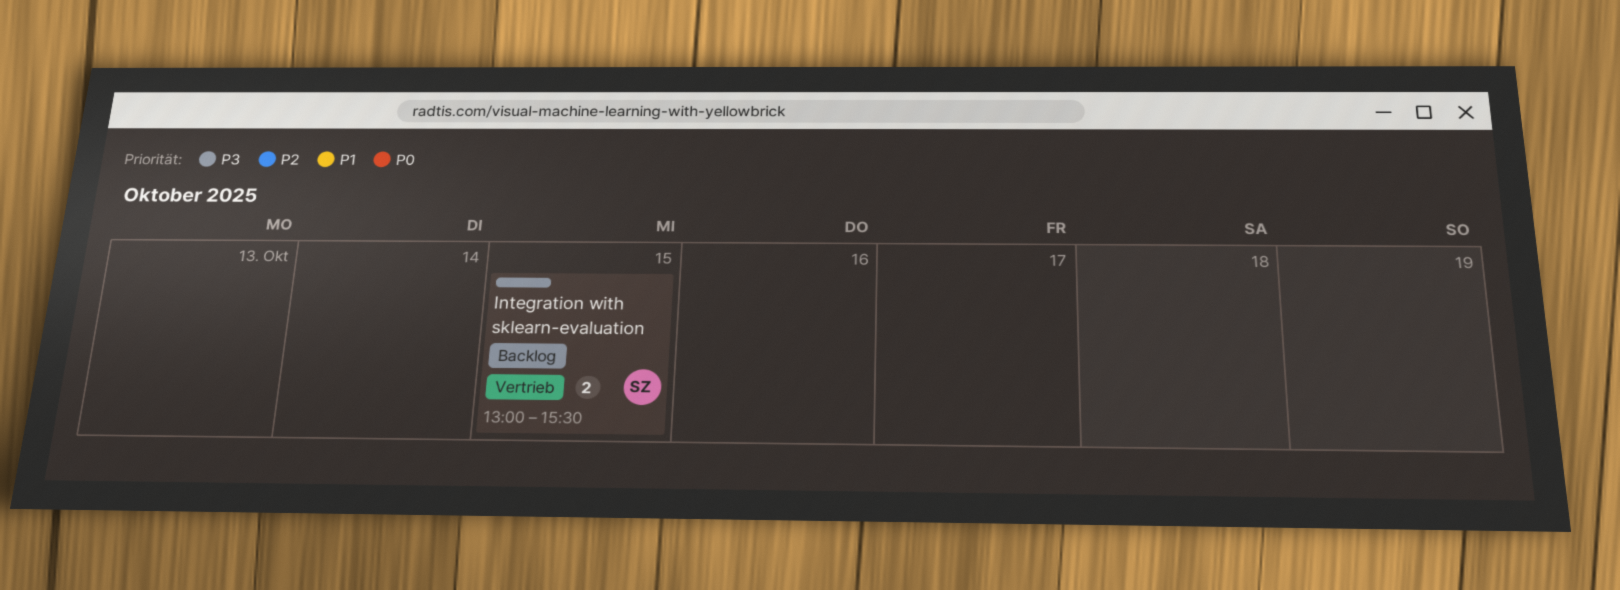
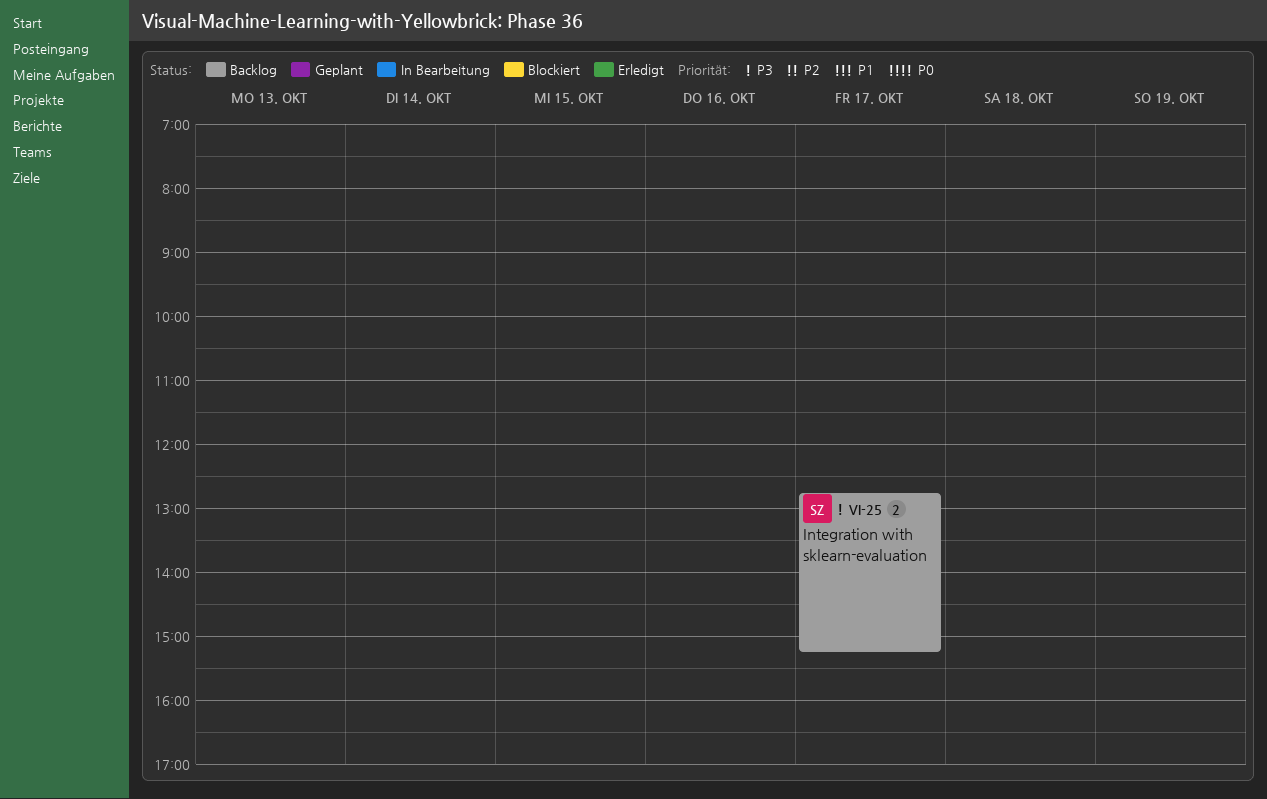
Integration with sklearn-evaluation, day: Oct 15 -> Oct 17
Integration with sklearn-evaluation, begins: 13:00 -> 12:45
Integration with sklearn-evaluation, ends: 15:30 -> 15:15

